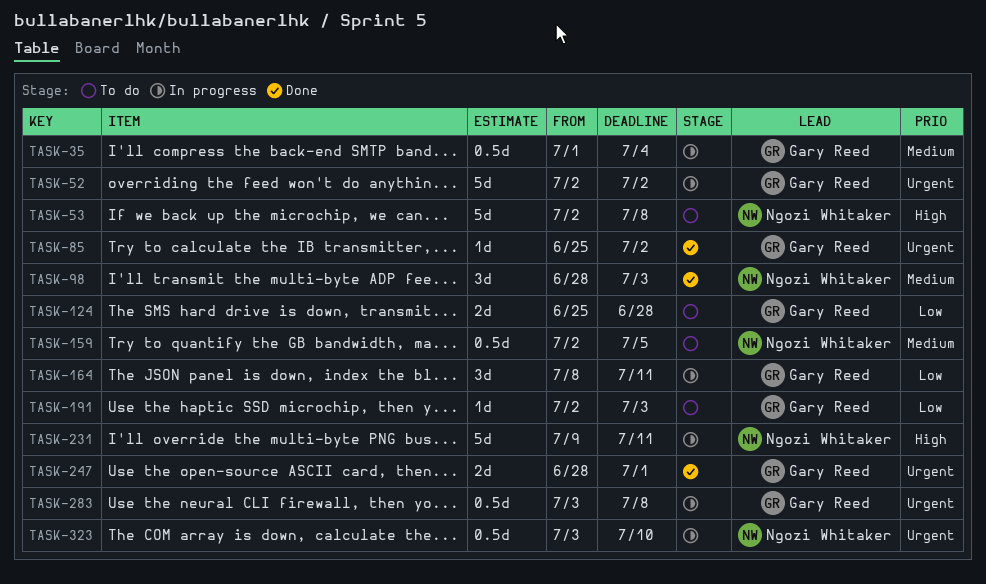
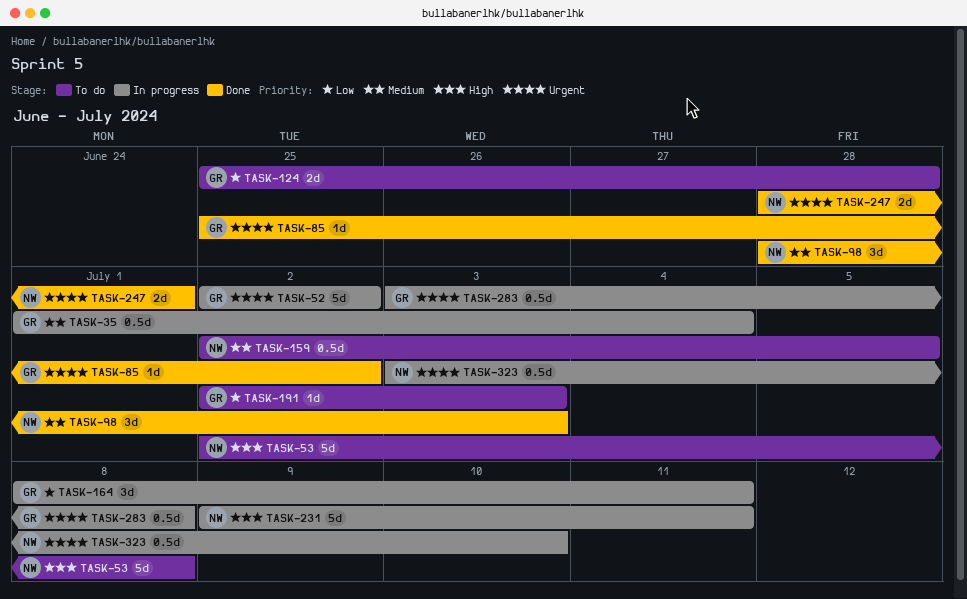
TASK-247, owner: Gary Reed -> Ngozi Whitaker

